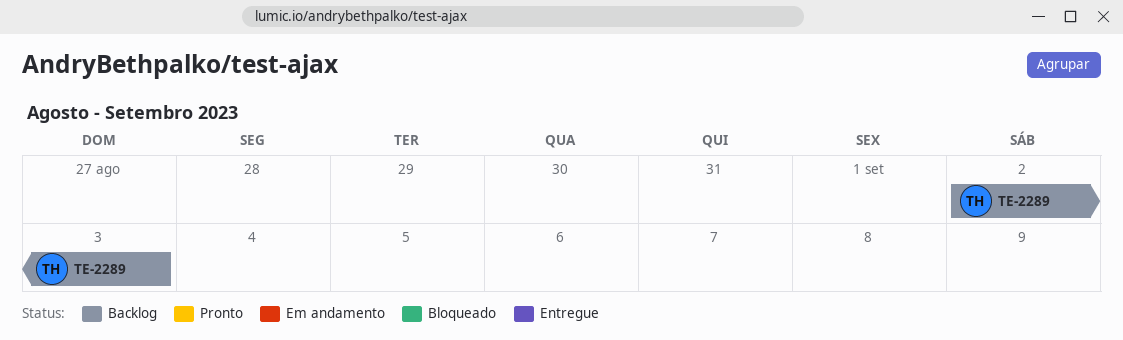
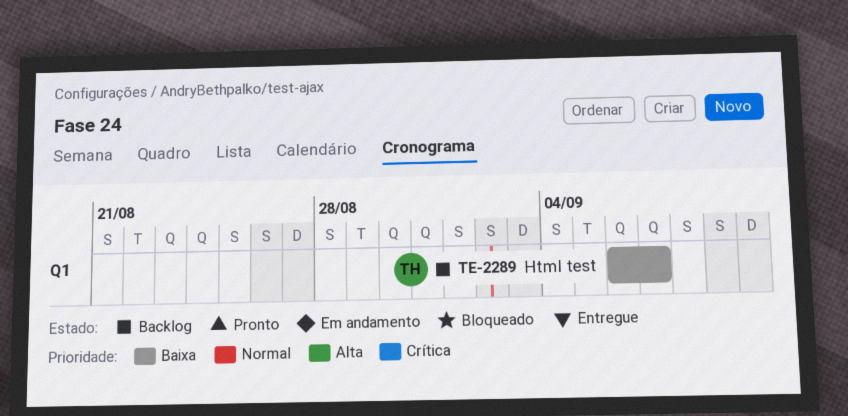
TE-2289, start: Sep 2 -> Sep 6
TE-2289, due: Sep 3 -> Sep 7

